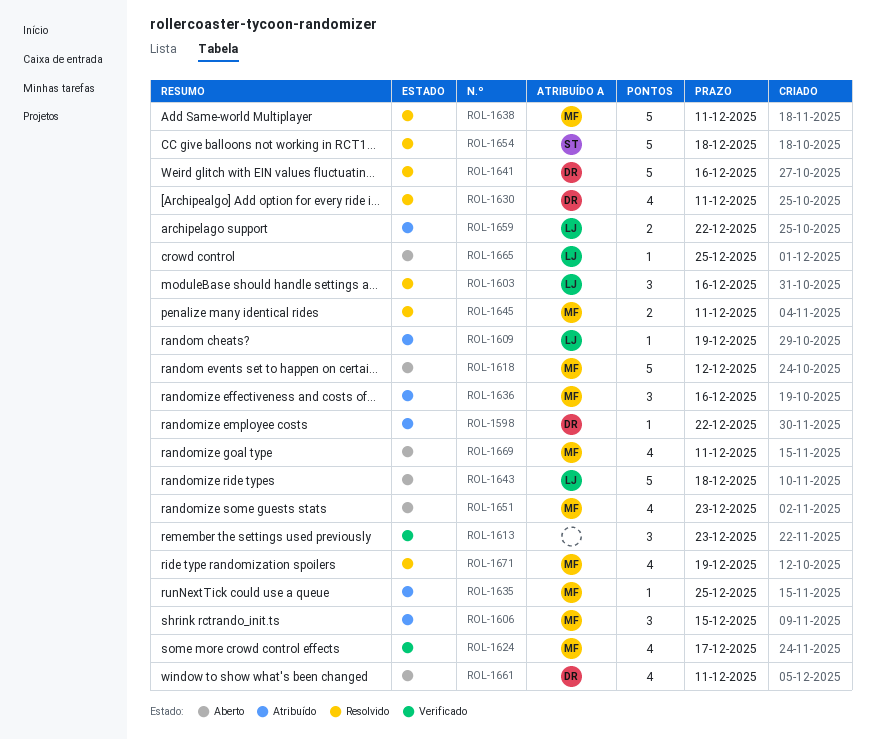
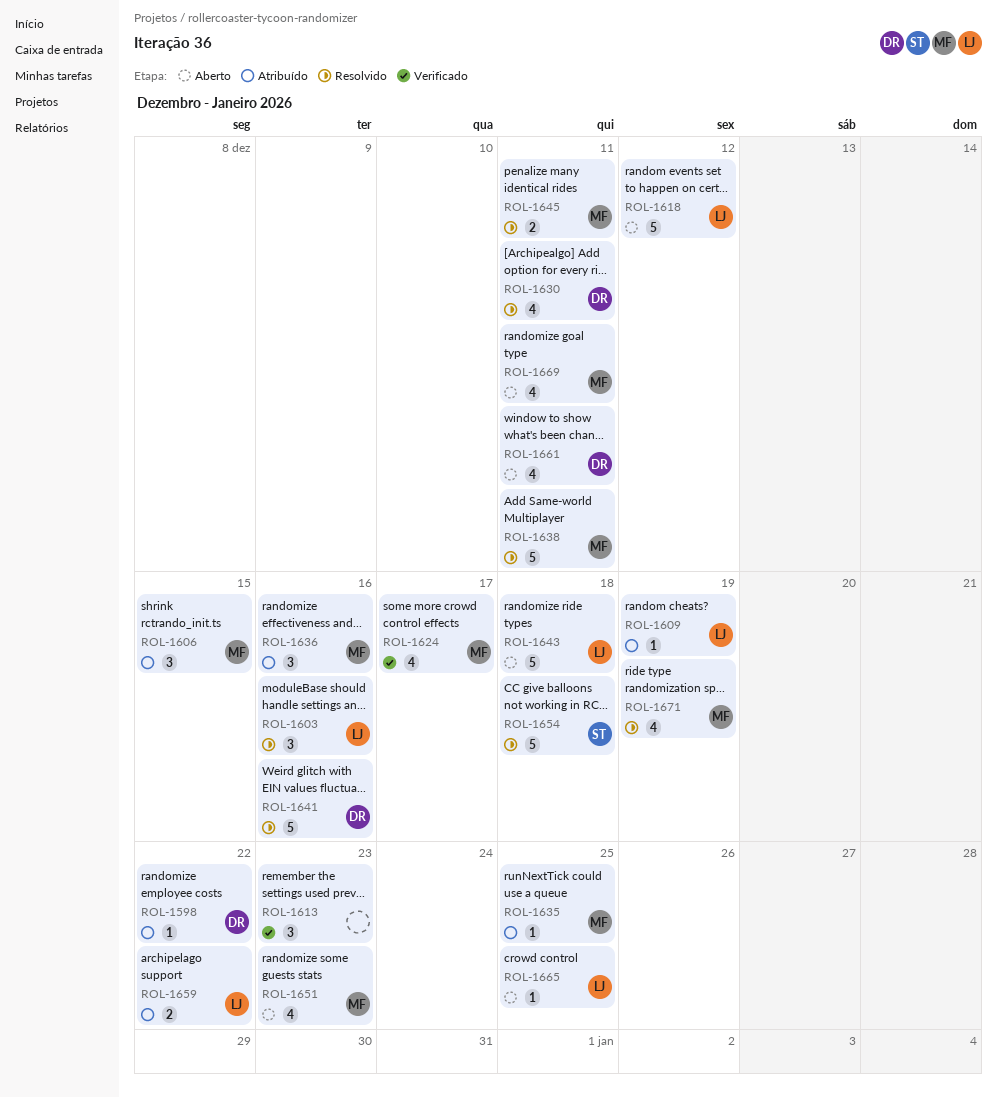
ROL-1618, owner: MF -> LJ

